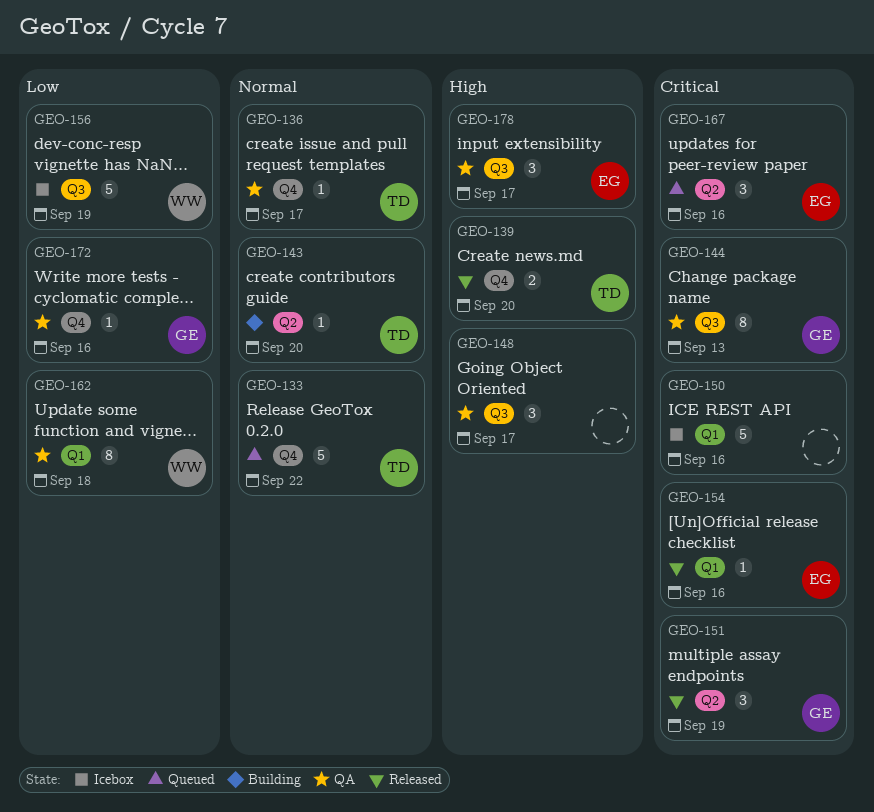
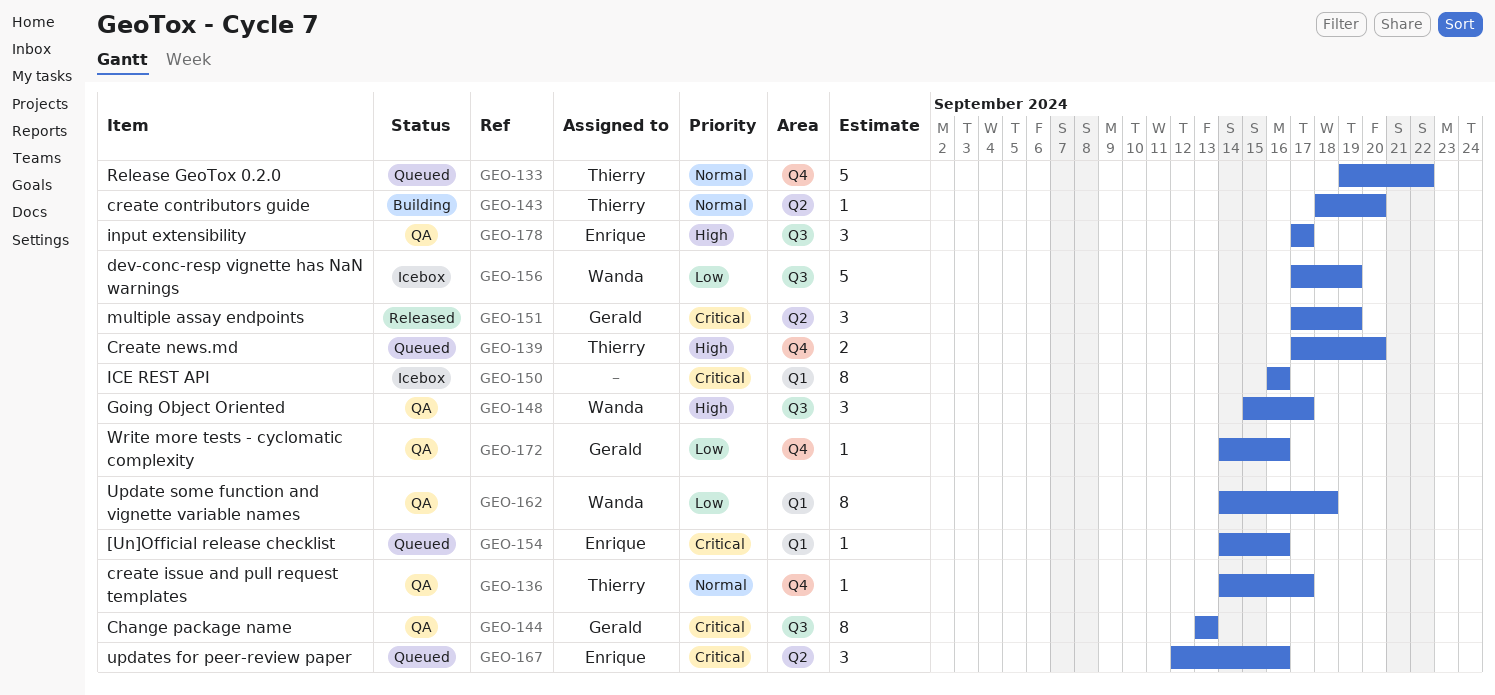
GEO-139, status: Released -> Queued
GEO-148, owner: none -> Wanda
GEO-150, estimate: 5 -> 8
GEO-154, status: Released -> Queued

